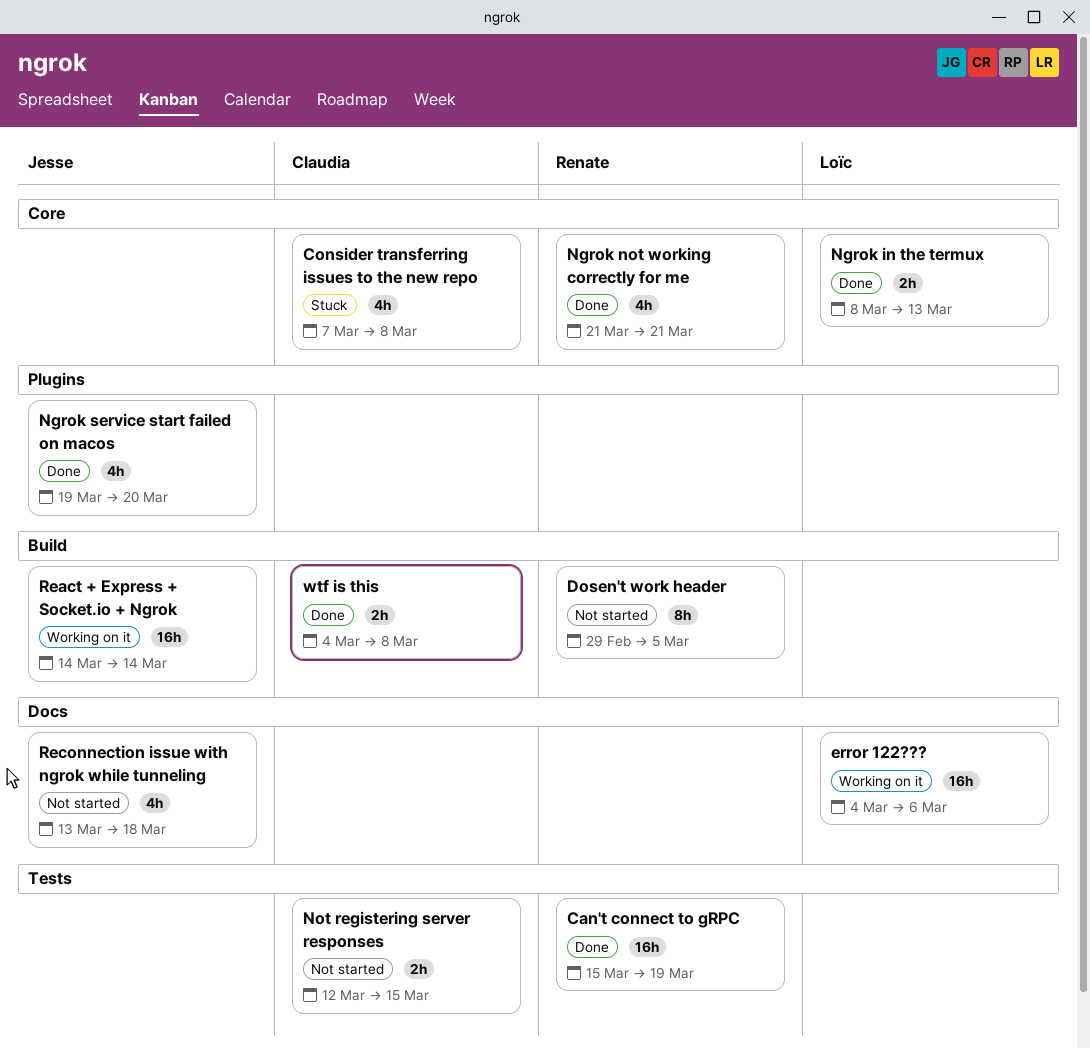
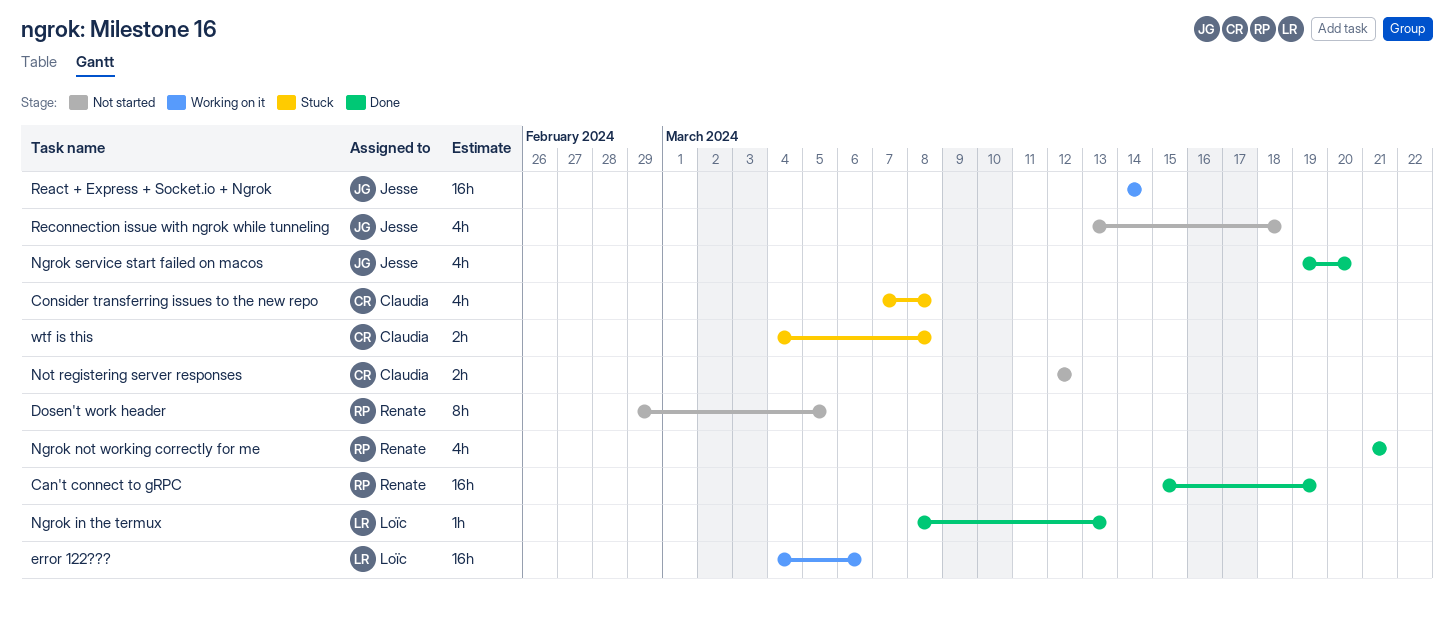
Ngrok in the termux, estimate: 2h -> 1h
Not registering server responses, due: Mar 15 -> Mar 12
wtf is this, status: Done -> Stuck

